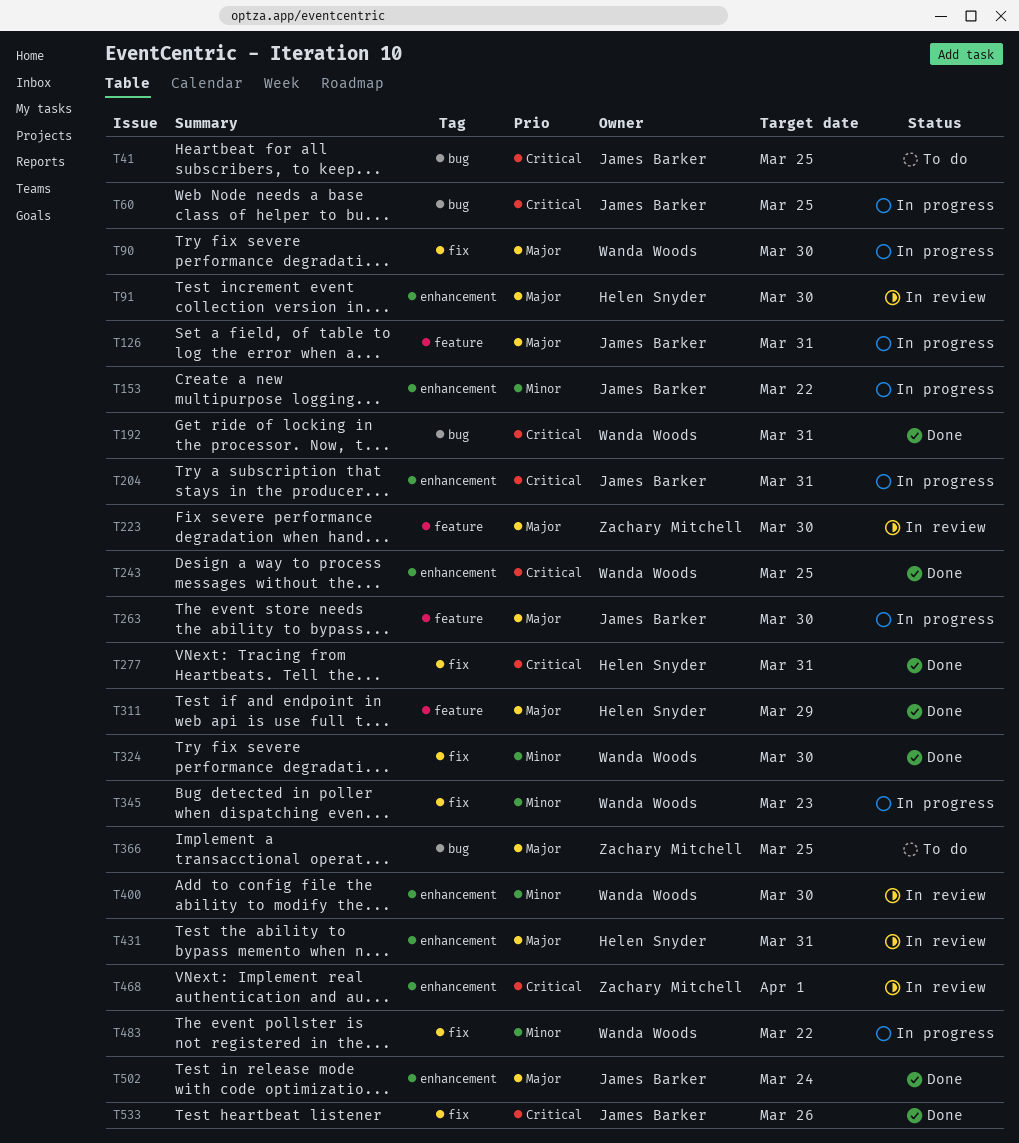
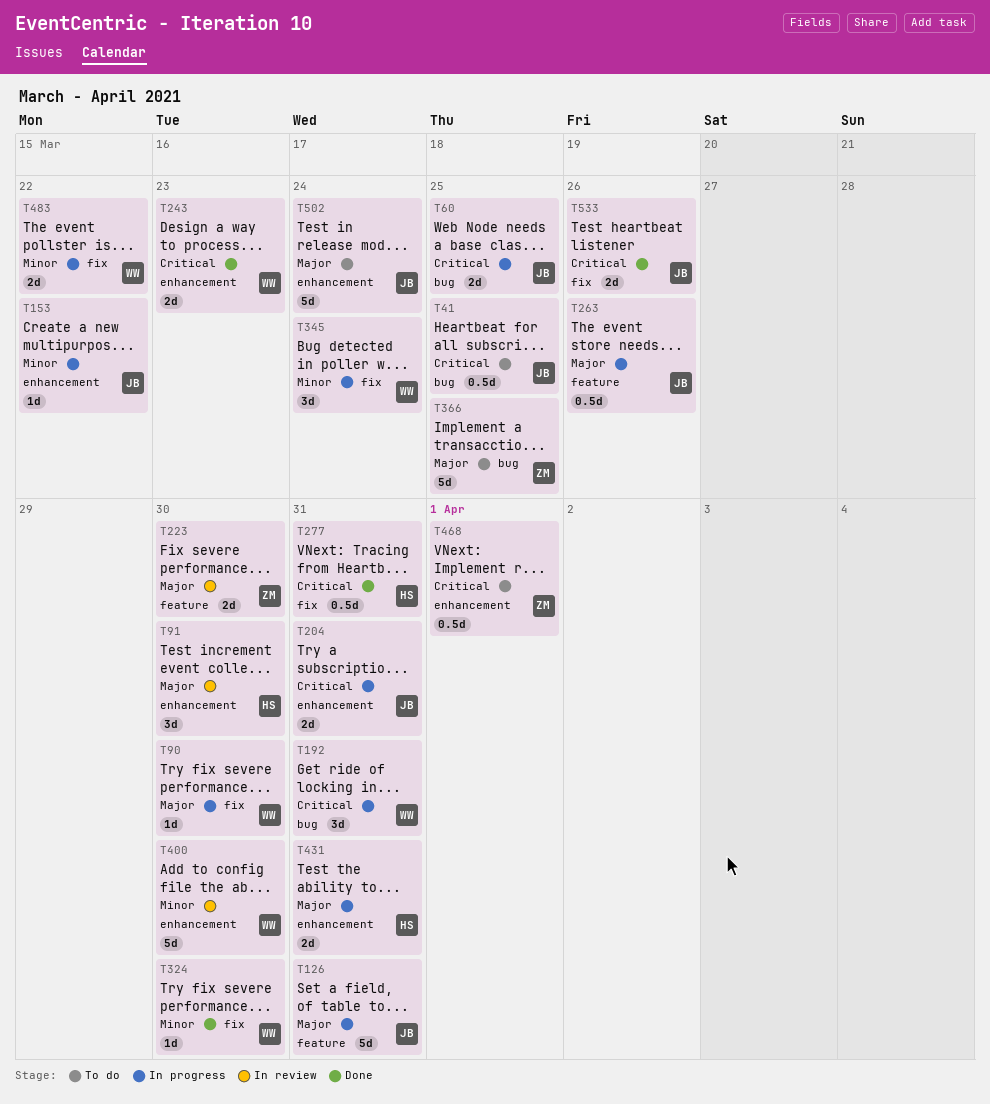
T192, status: Done -> In progress
T243, due: Mar 25 -> Mar 23
T263, due: Mar 30 -> Mar 26
T311: present -> none
T345, due: Mar 23 -> Mar 24
T431, status: In review -> In progress
T468, status: In review -> To do
T502, status: Done -> To do

